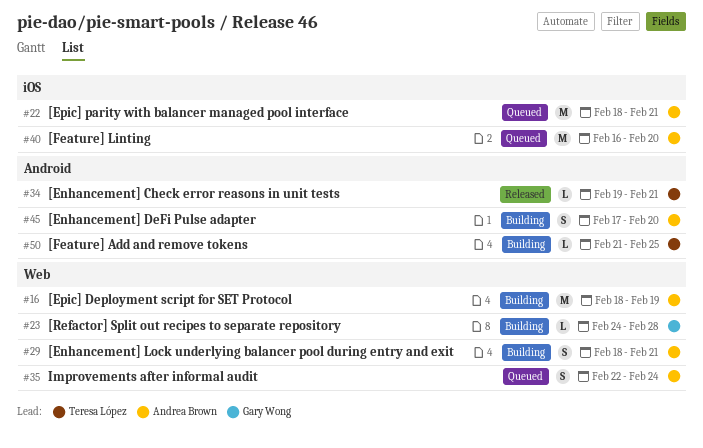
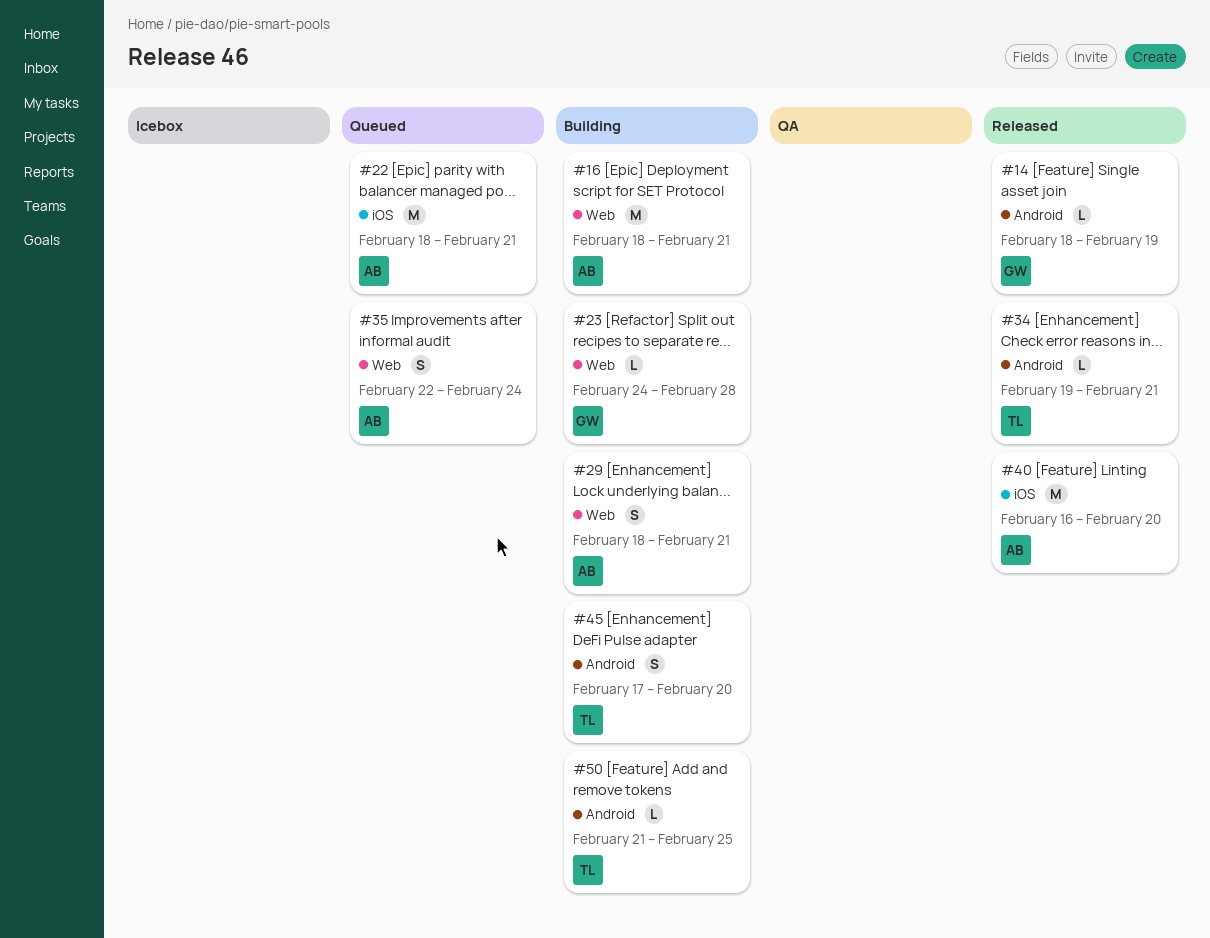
#14: none -> present
#16, due: Feb 19 -> Feb 21
#40, status: Queued -> Released
#45, owner: Andrea Brown -> Teresa López

